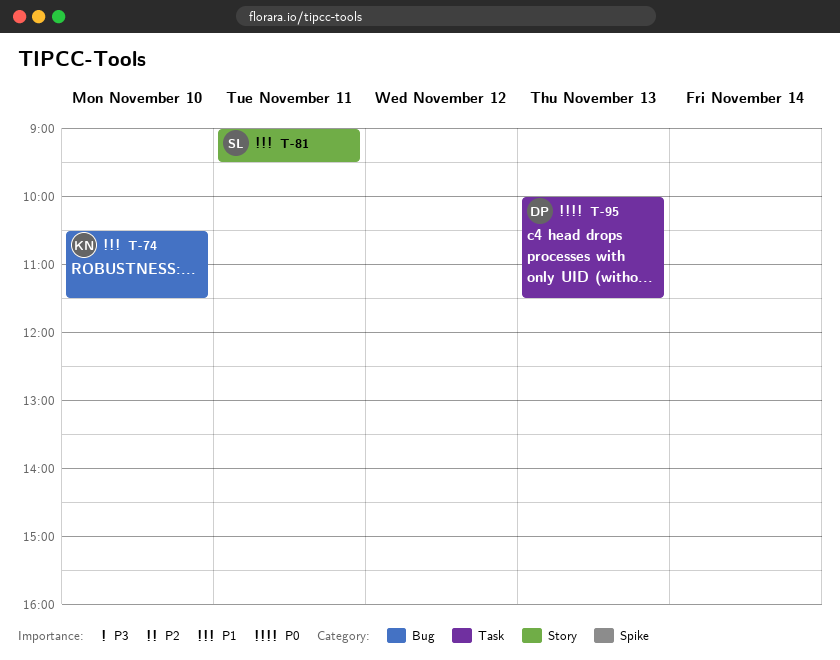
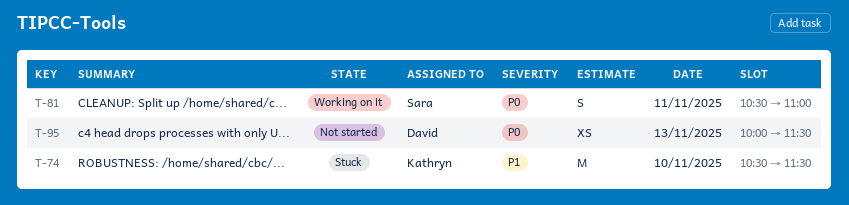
T-81, priority: P1 -> P0
T-81, begins: 09:00 -> 10:30
T-81, ends: 09:30 -> 11:00

